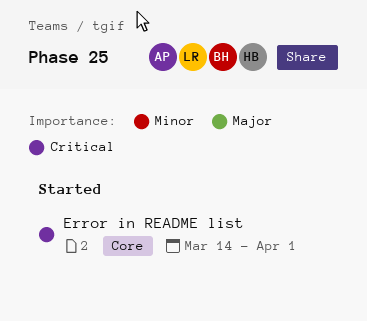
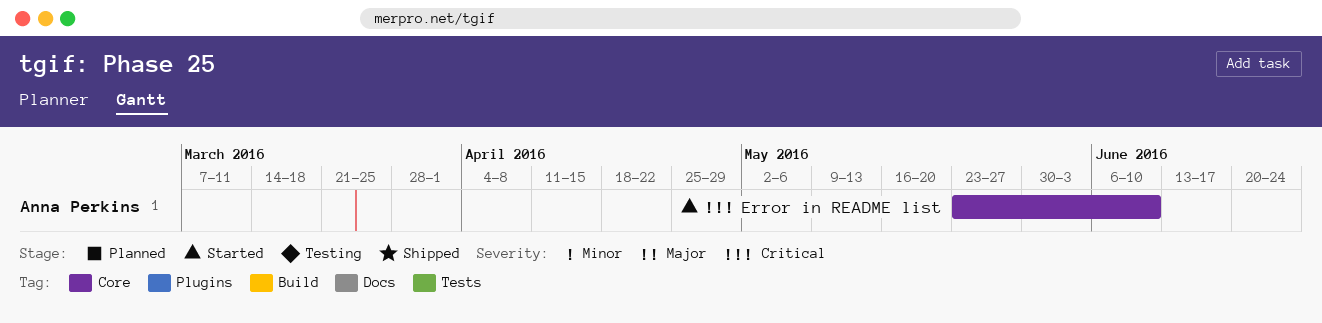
Error in README list, start: Mar 14 -> May 23
Error in README list, due: Apr 1 -> Jun 10

